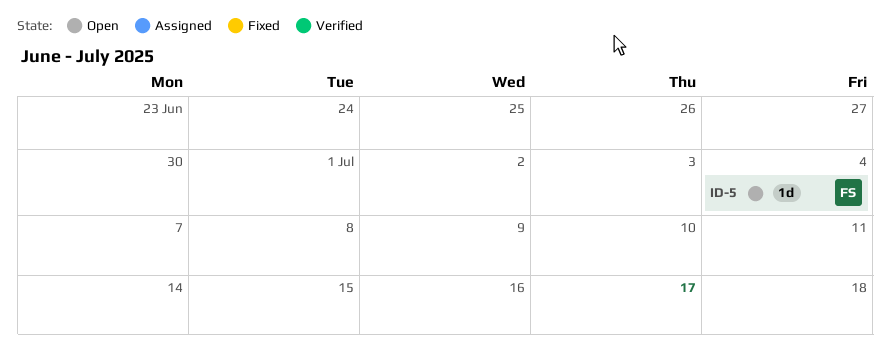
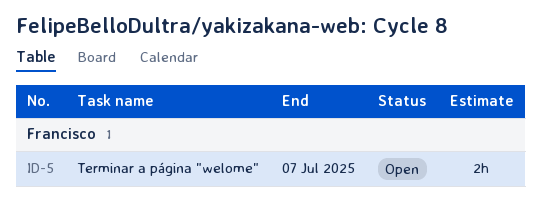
ID-5, estimate: 1d -> 2h
ID-5, due: Jul 4 -> Jul 7

